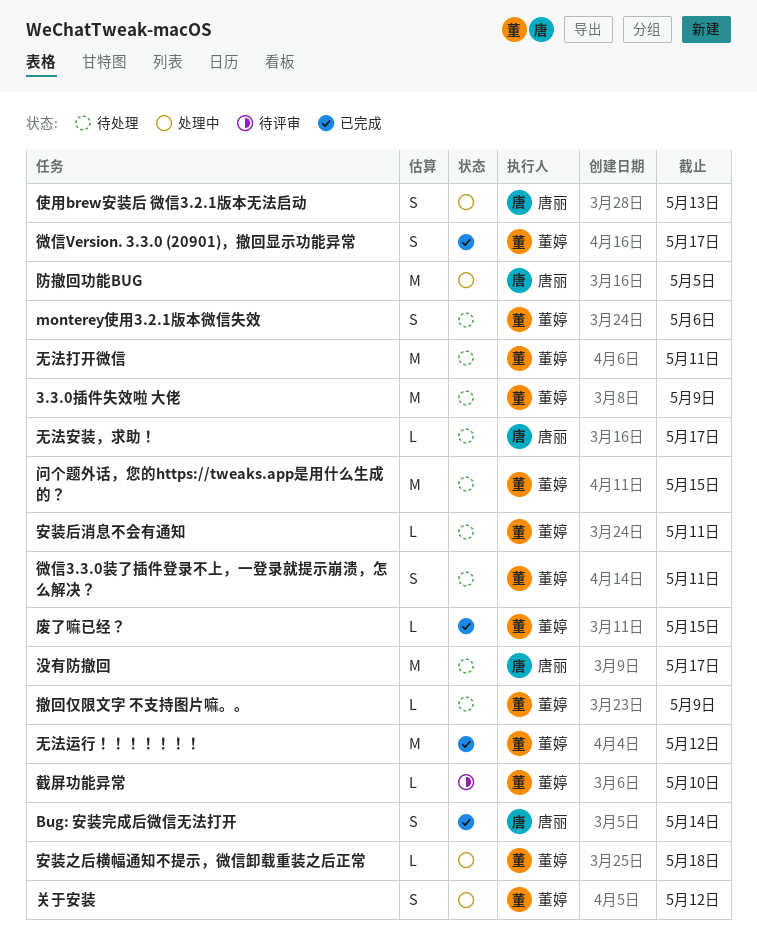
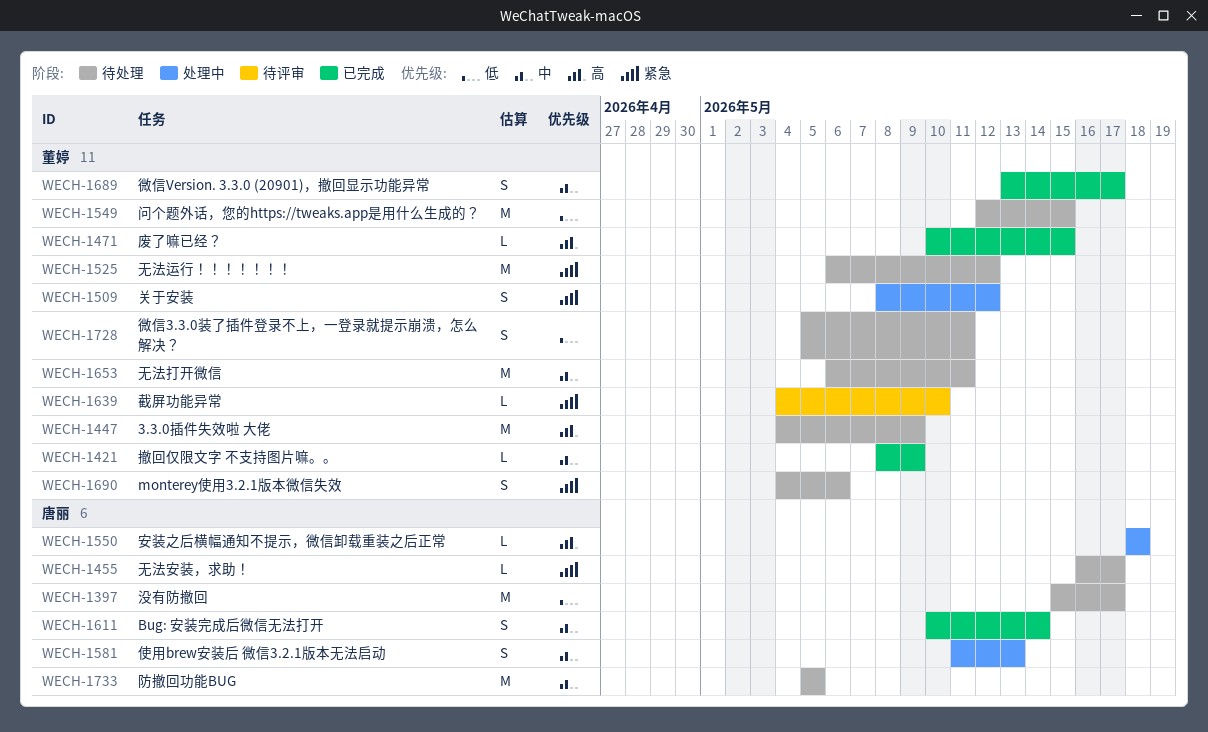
安装之后横幅通知不提示，微信卸载重装之后正常, owner: 董婷 -> 唐丽
安装后消息不会有通知: present -> none
撤回仅限文字 不支持图片嘛。。, status: 待处理 -> 已完成
无法运行！！！！！！！, status: 已完成 -> 待处理
防撤回功能BUG, status: 处理中 -> 待处理

